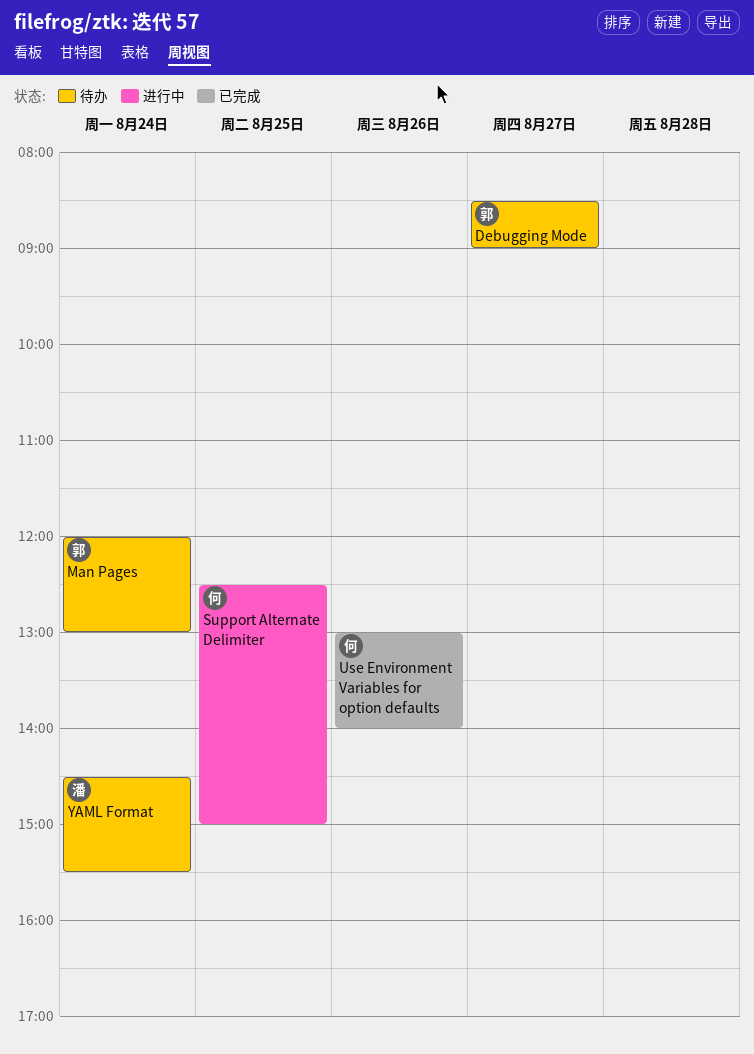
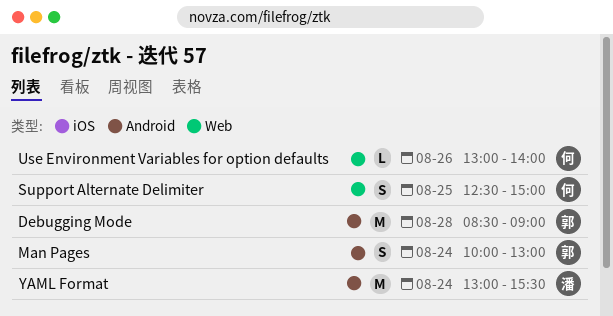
Debugging Mode, day: Aug 27 -> Aug 28
Man Pages, begins: 12:00 -> 10:00
YAML Format, begins: 14:30 -> 13:00

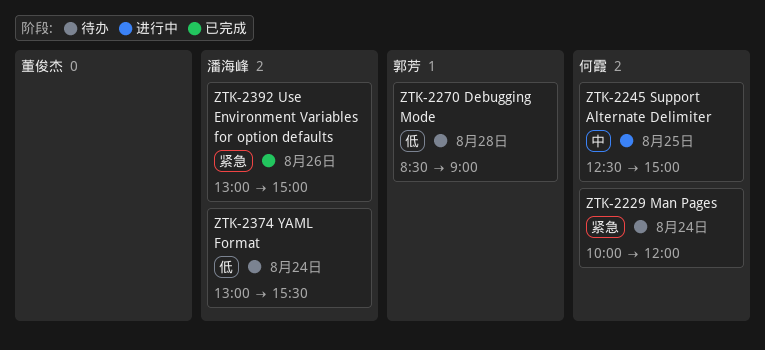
Man Pages, owner: 郭芳 -> 何霞
Man Pages, ends: 13:00 -> 12:00
Use Environment Variables for option defaults, owner: 何霞 -> 潘海峰
Use Environment Variables for option defaults, ends: 14:00 -> 15:00

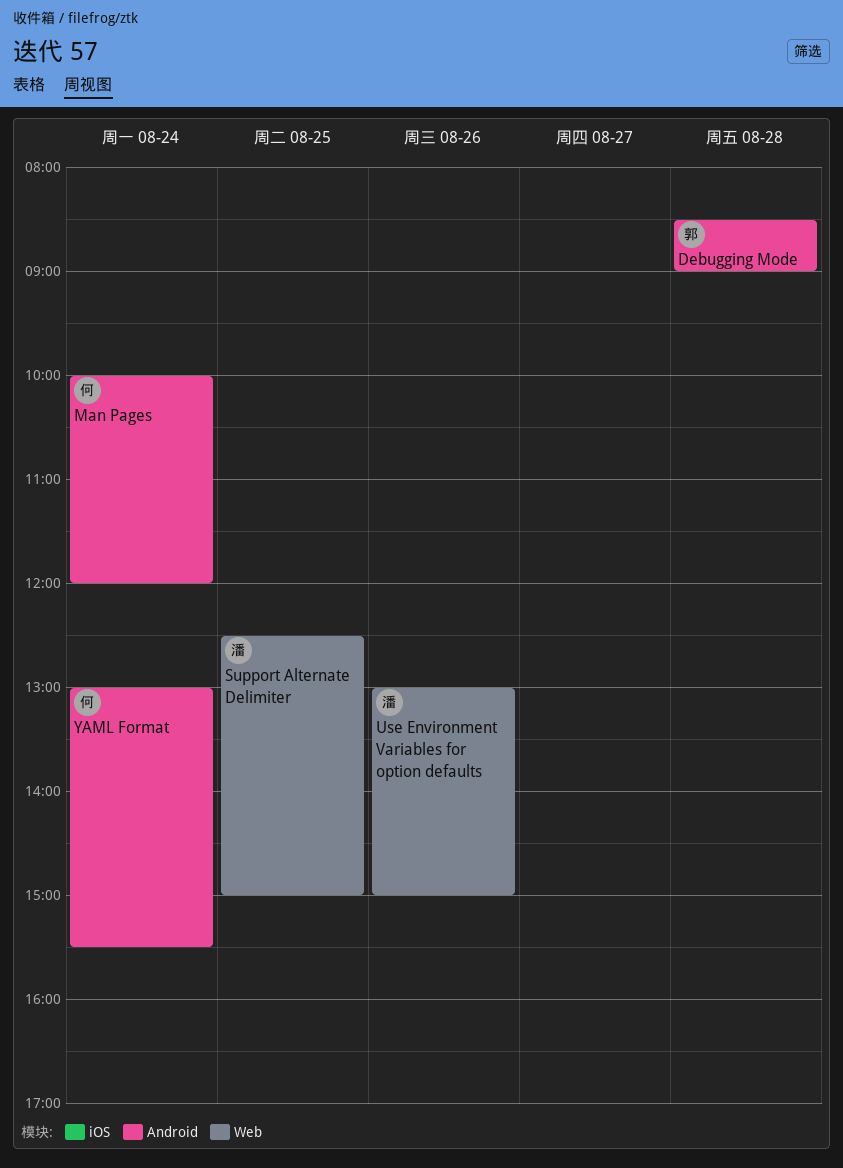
Support Alternate Delimiter, owner: 何霞 -> 潘海峰
YAML Format, owner: 潘海峰 -> 何霞

